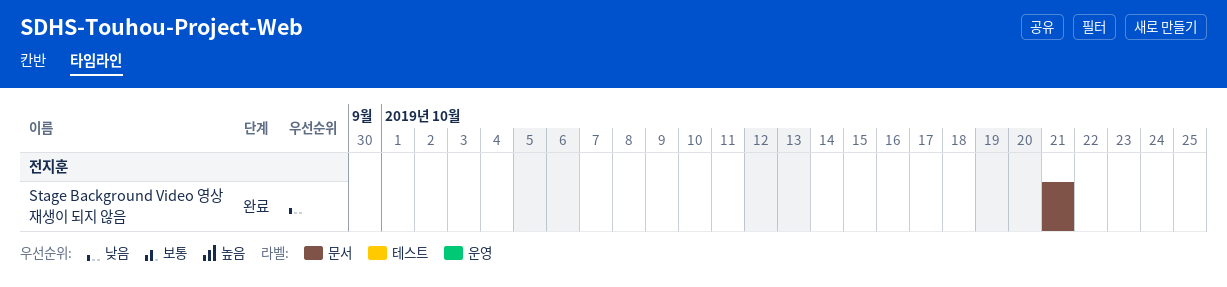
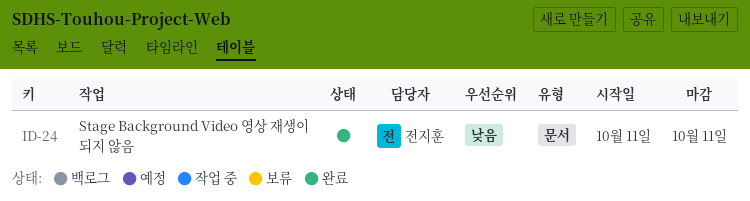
Stage Background Video 영상 재생이 되지 않음, start: Oct 21 -> Oct 11
Stage Background Video 영상 재생이 되지 않음, due: Oct 21 -> Oct 11

